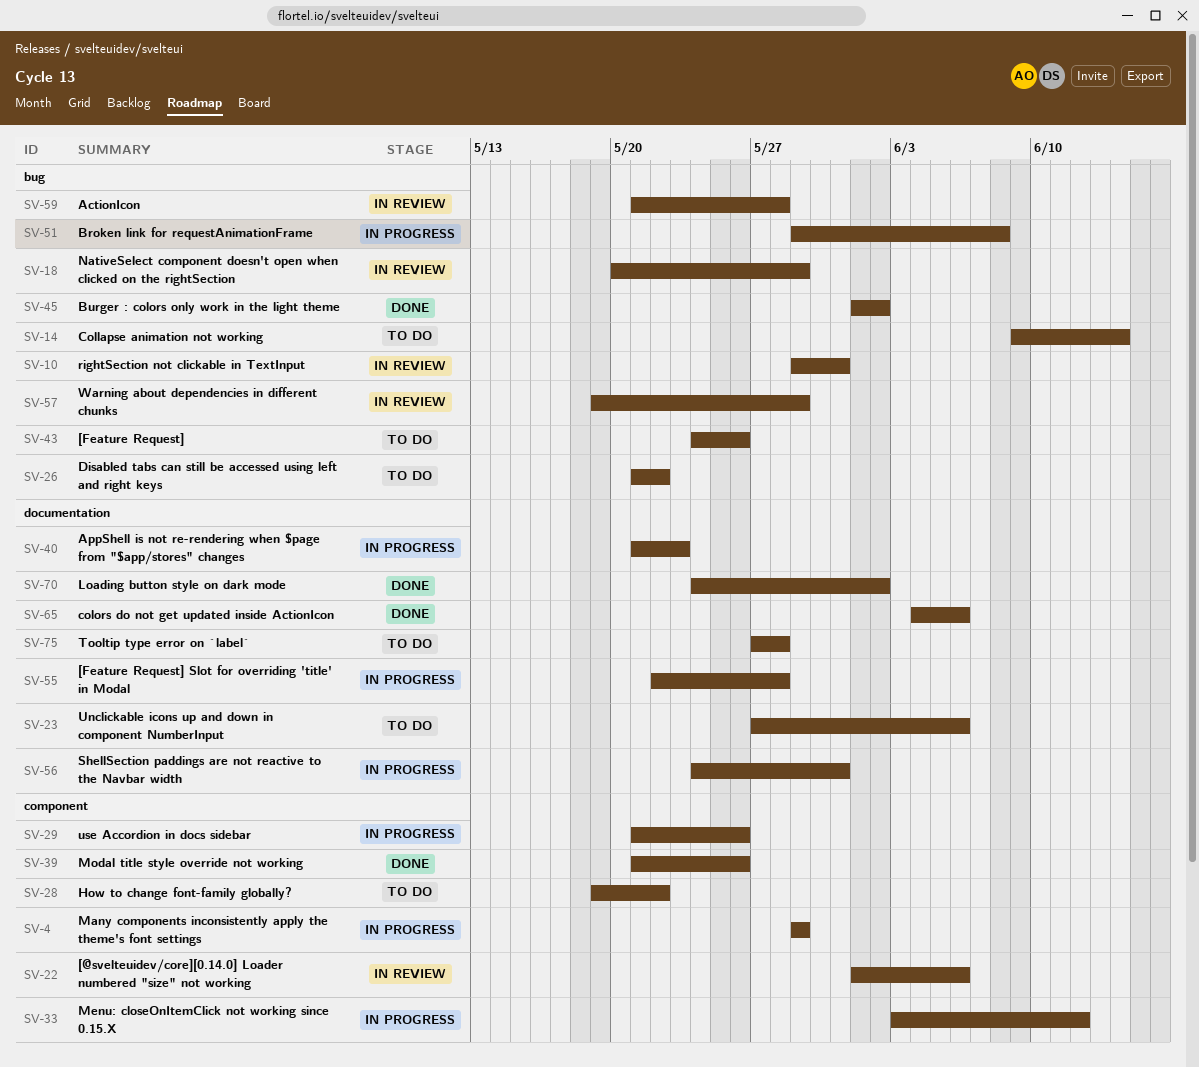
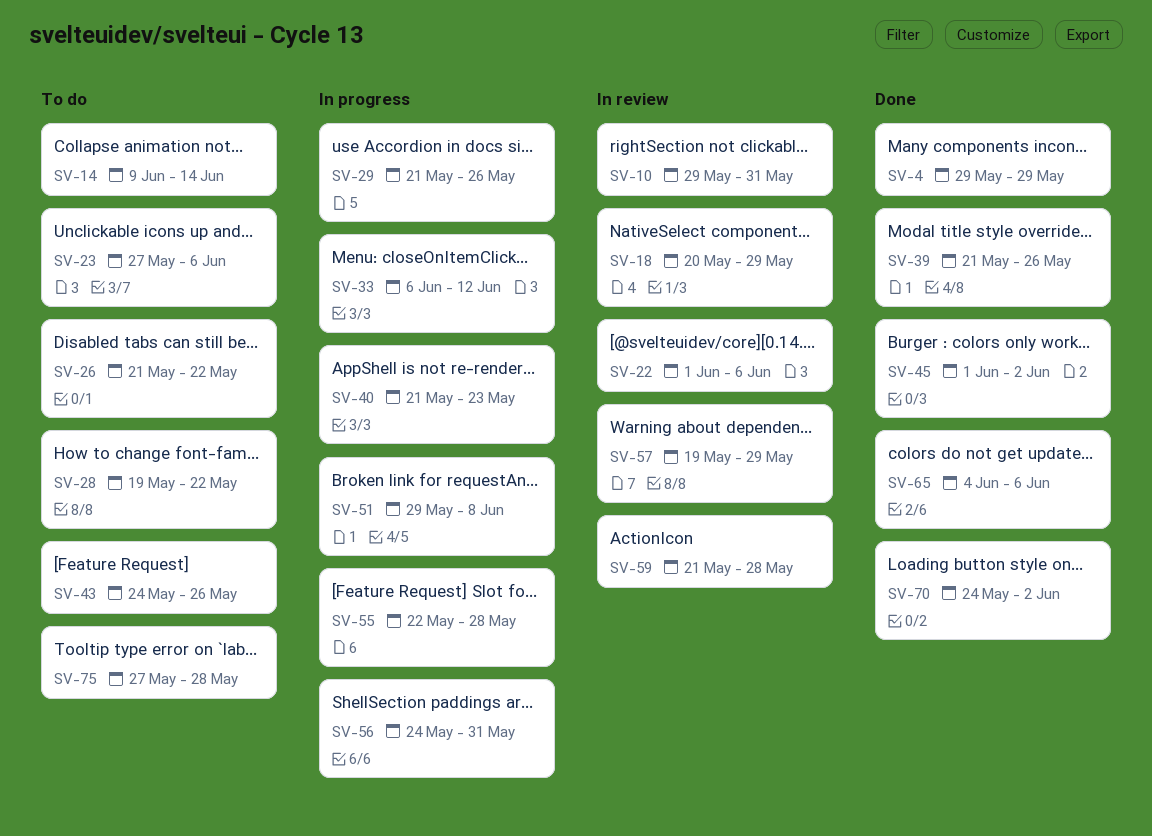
SV-4, status: In progress -> Done
SV-33, start: Jun 3 -> Jun 6

